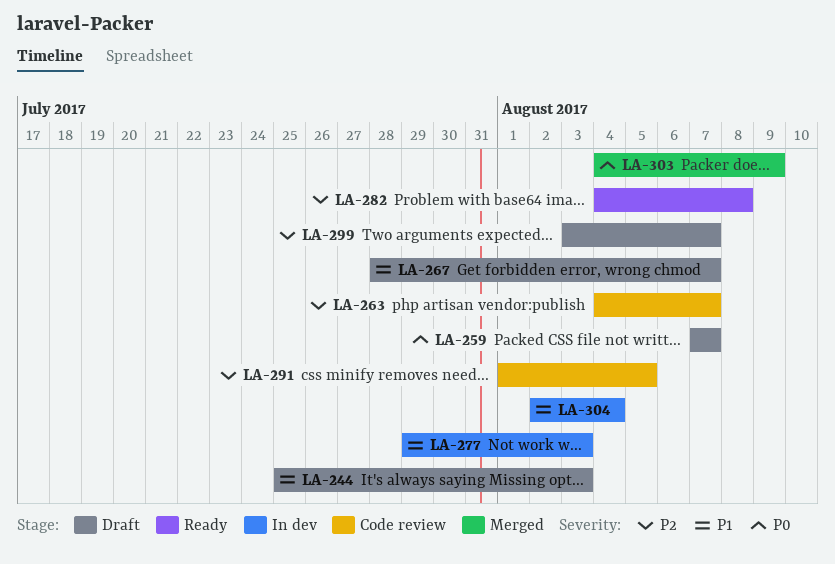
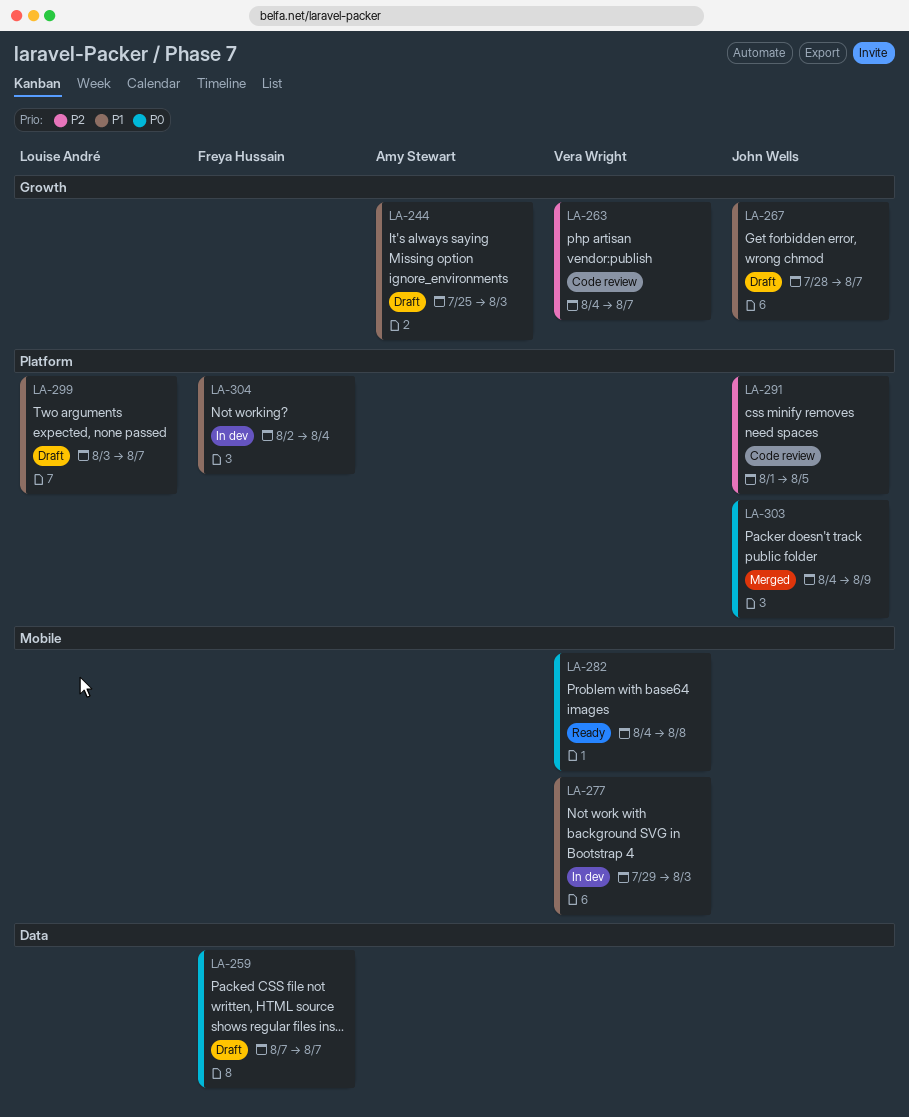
LA-282, priority: P2 -> P0
LA-299, priority: P2 -> P1

